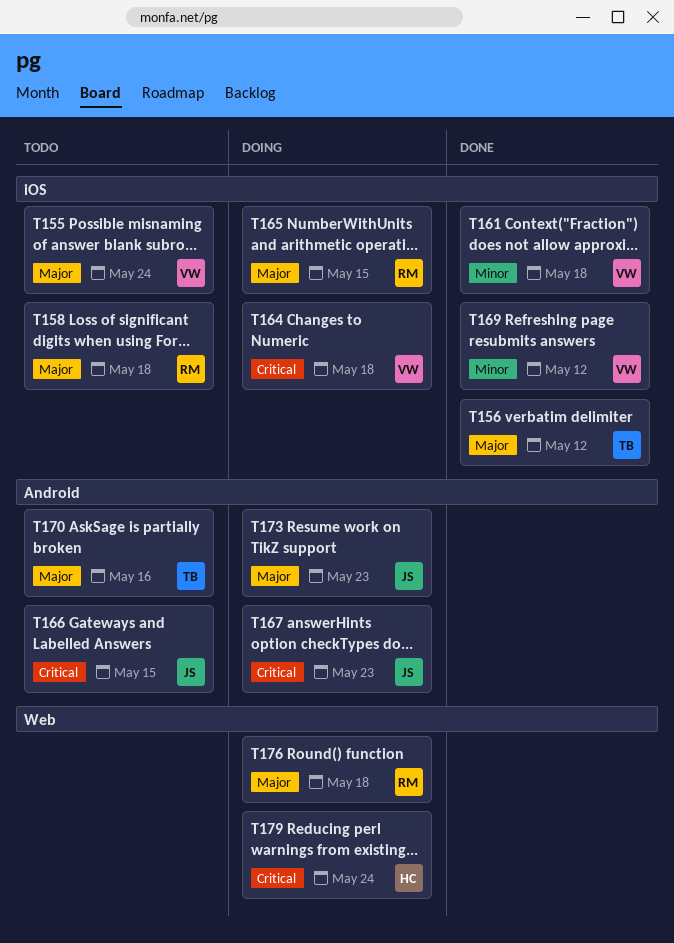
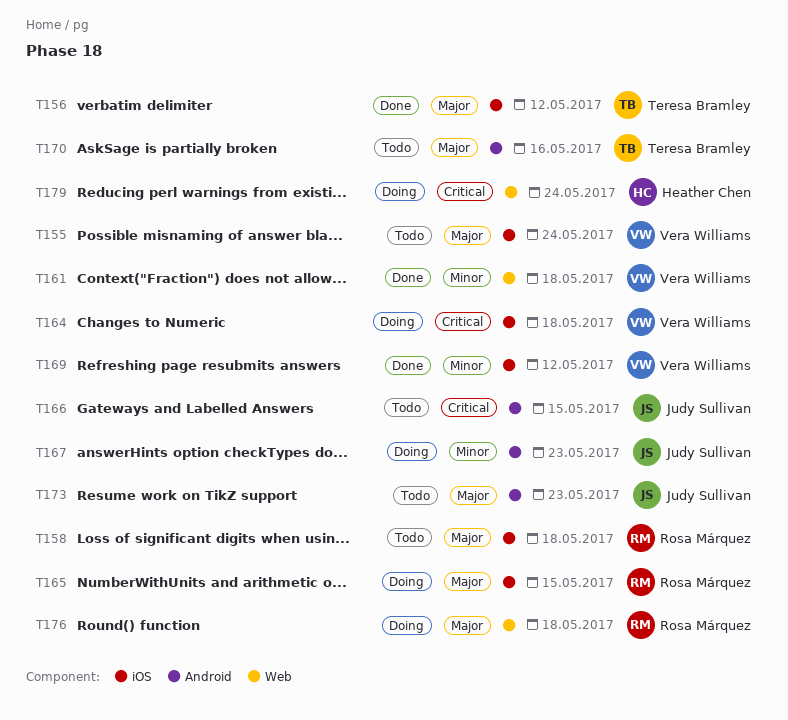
T161, label: iOS -> Web
T167, priority: Critical -> Minor
T173, status: Doing -> Todo

